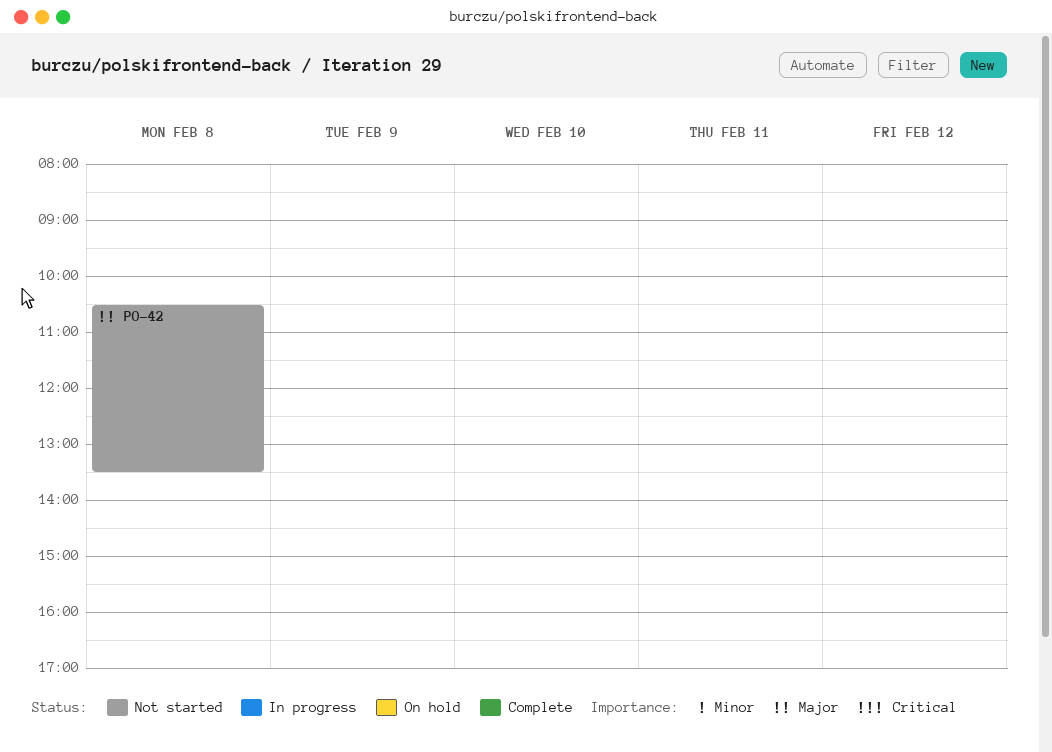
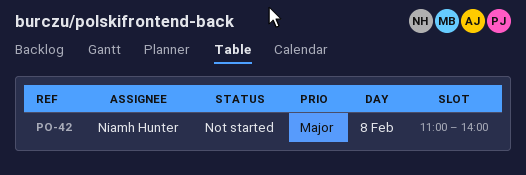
PO-42, begins: 10:30 -> 11:00
PO-42, ends: 13:30 -> 14:00

